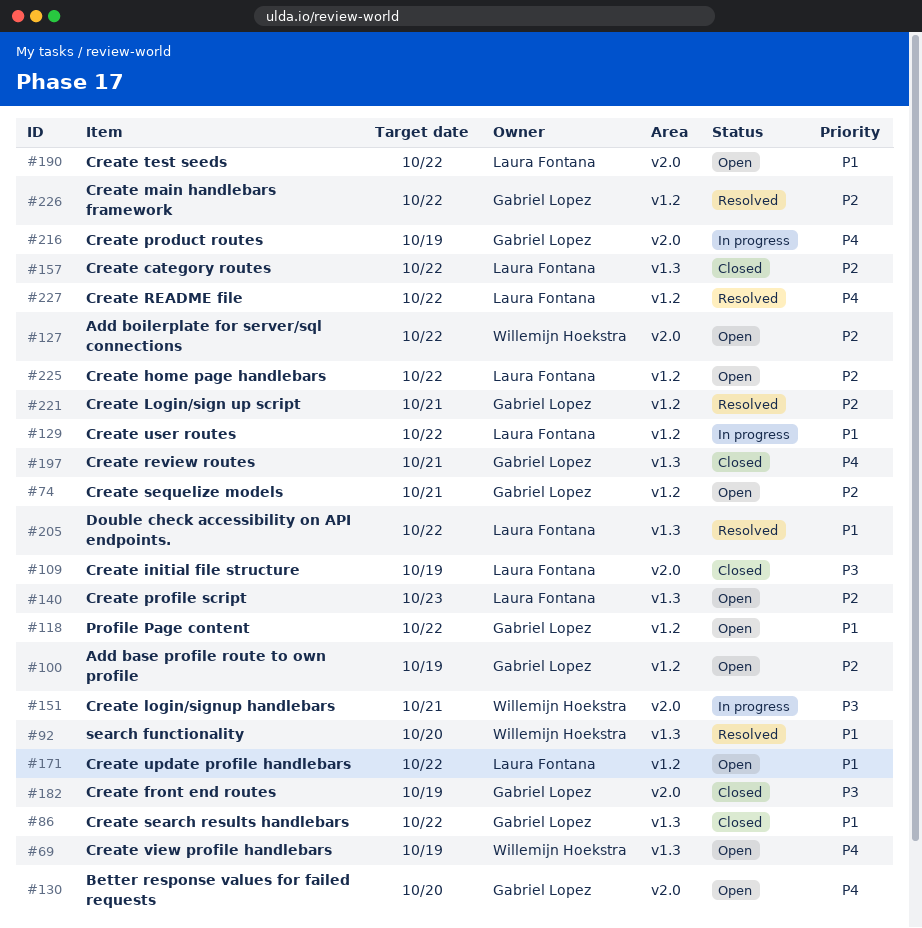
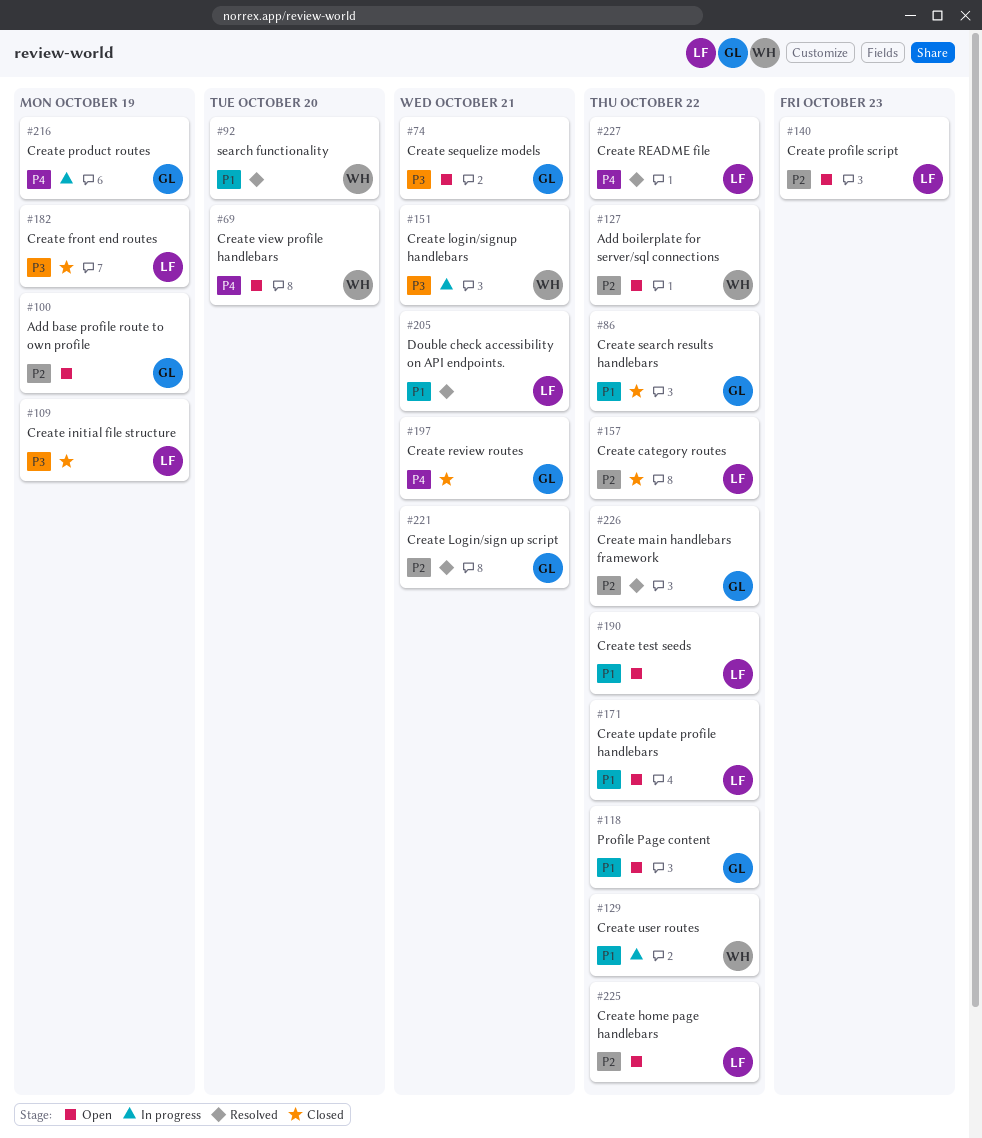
#69, due: Oct 19 -> Oct 20
#74, priority: P2 -> P3
#129, owner: Laura Fontana -> Willemijn Hoekstra
#130: present -> none
#182, owner: Gabriel Lopez -> Laura Fontana
#205, due: Oct 22 -> Oct 21

